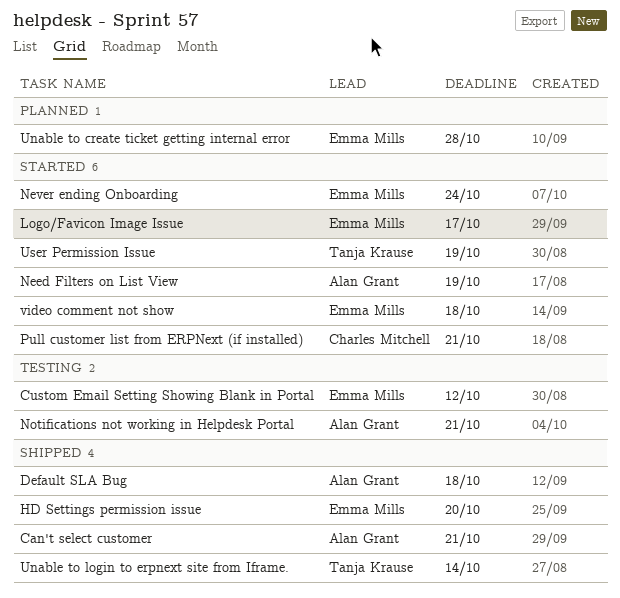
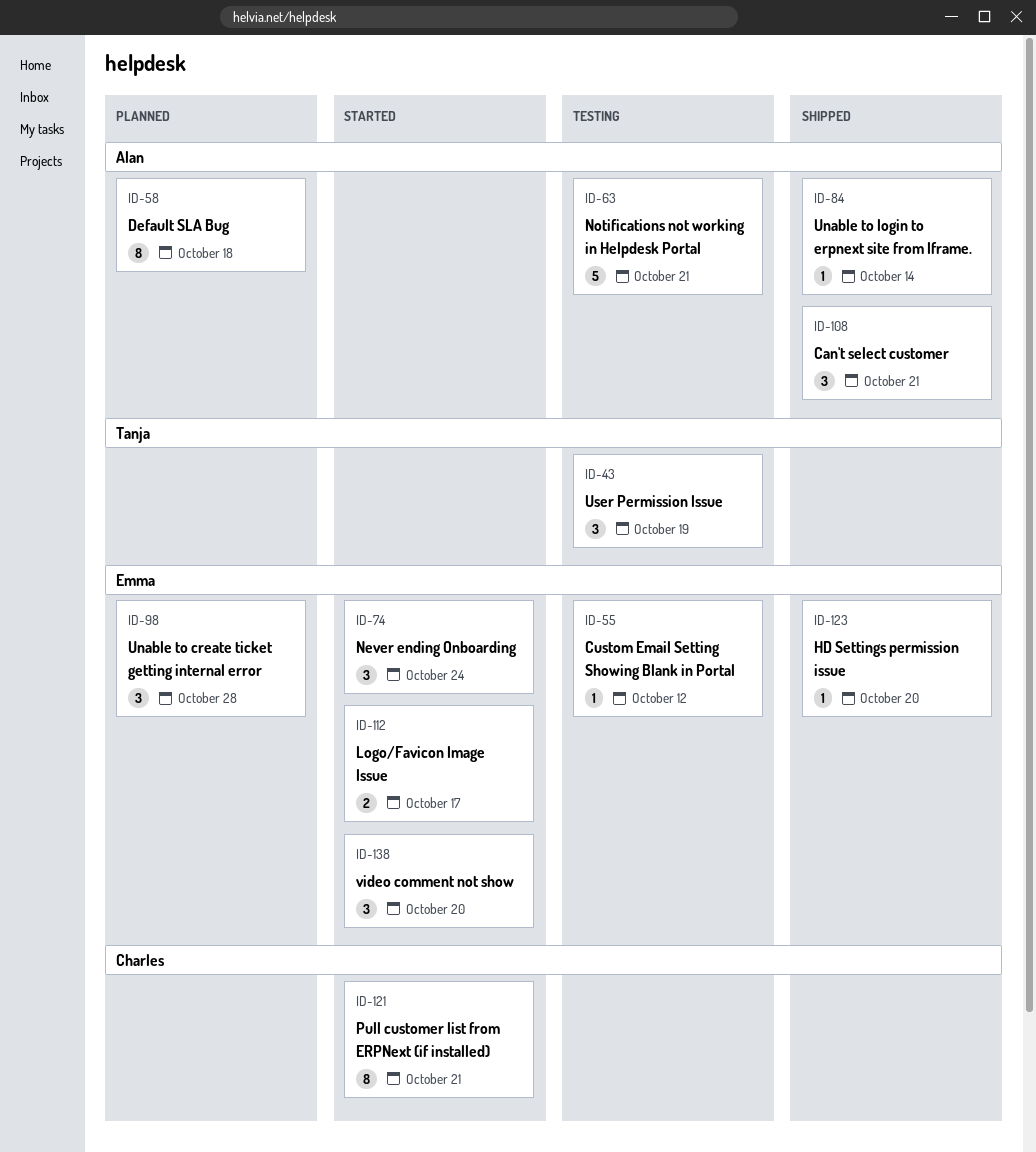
Default SLA Bug, status: Shipped -> Planned
Need Filters on List View: present -> none
Unable to login to erpnext site from Iframe., owner: Tanja Krause -> Alan Grant
User Permission Issue, status: Started -> Testing
video comment not show, due: Oct 18 -> Oct 20

